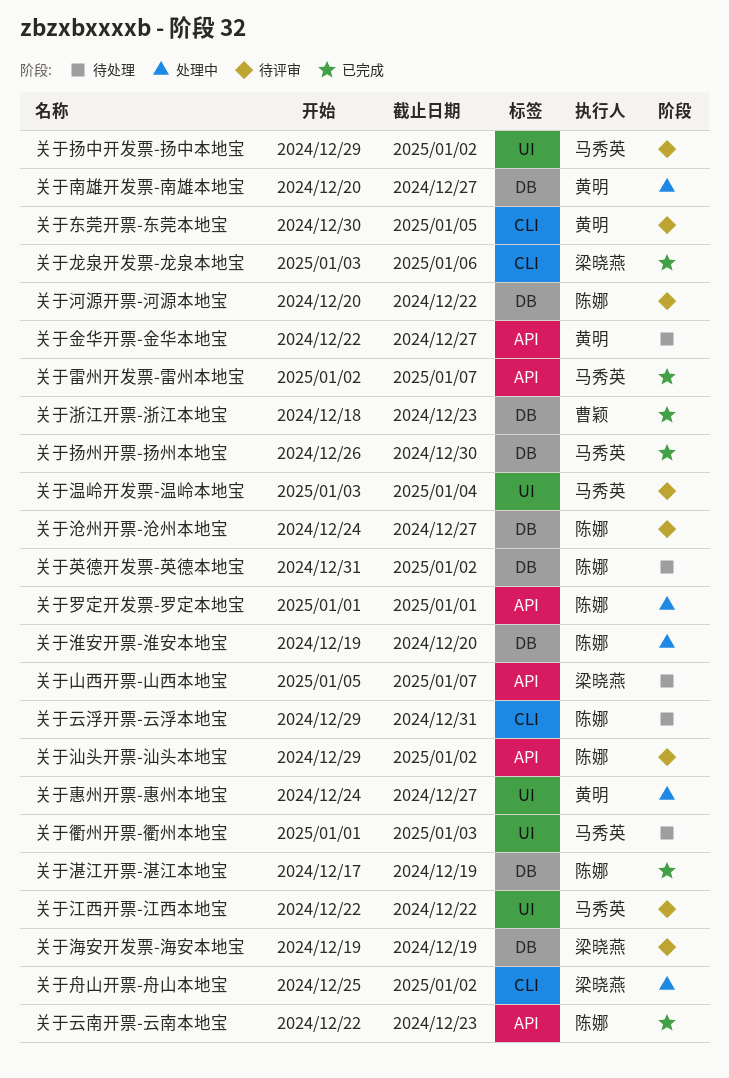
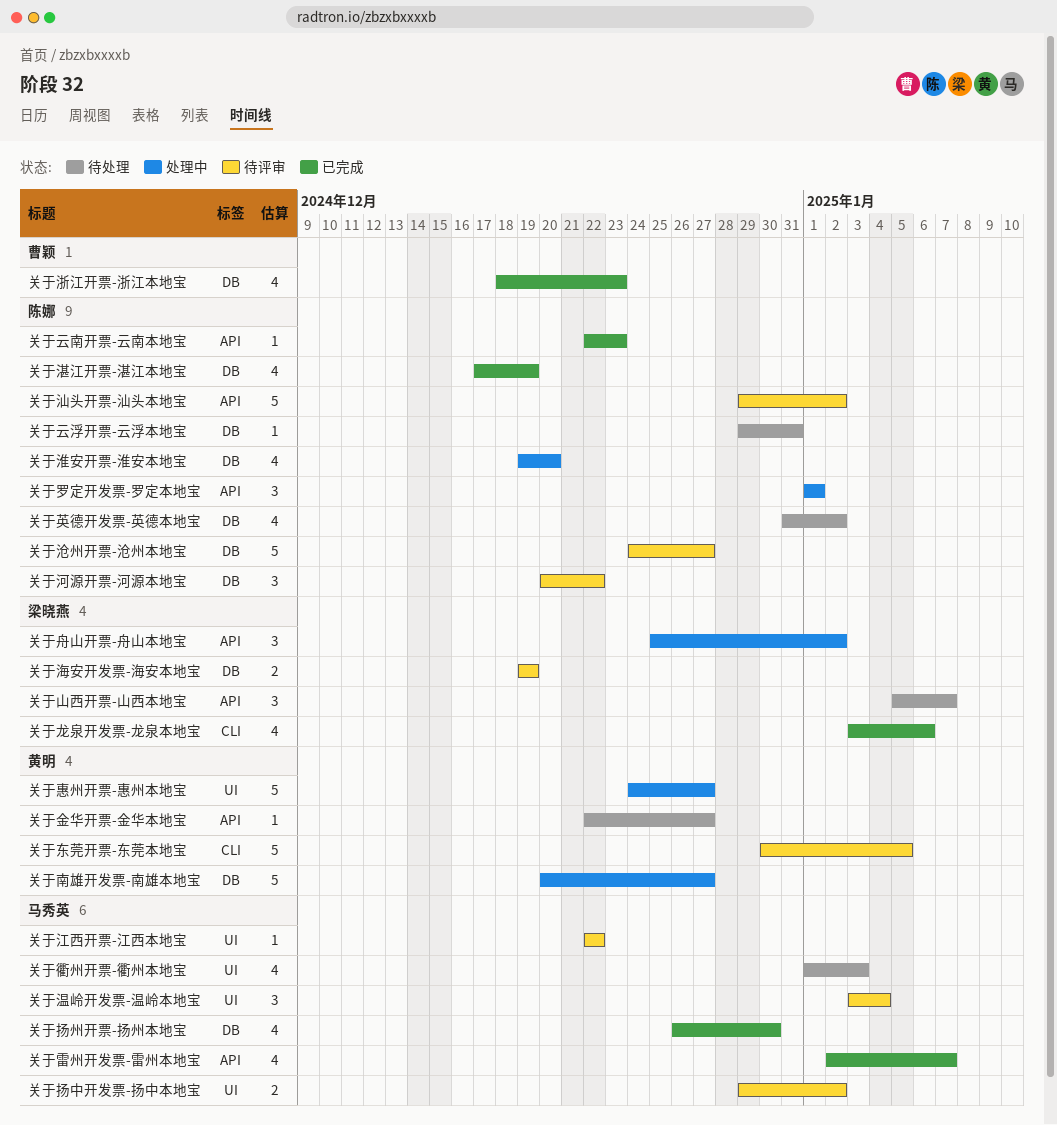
关于云浮开票-云浮本地宝, label: CLI -> DB
关于舟山开票-舟山本地宝, label: CLI -> API

